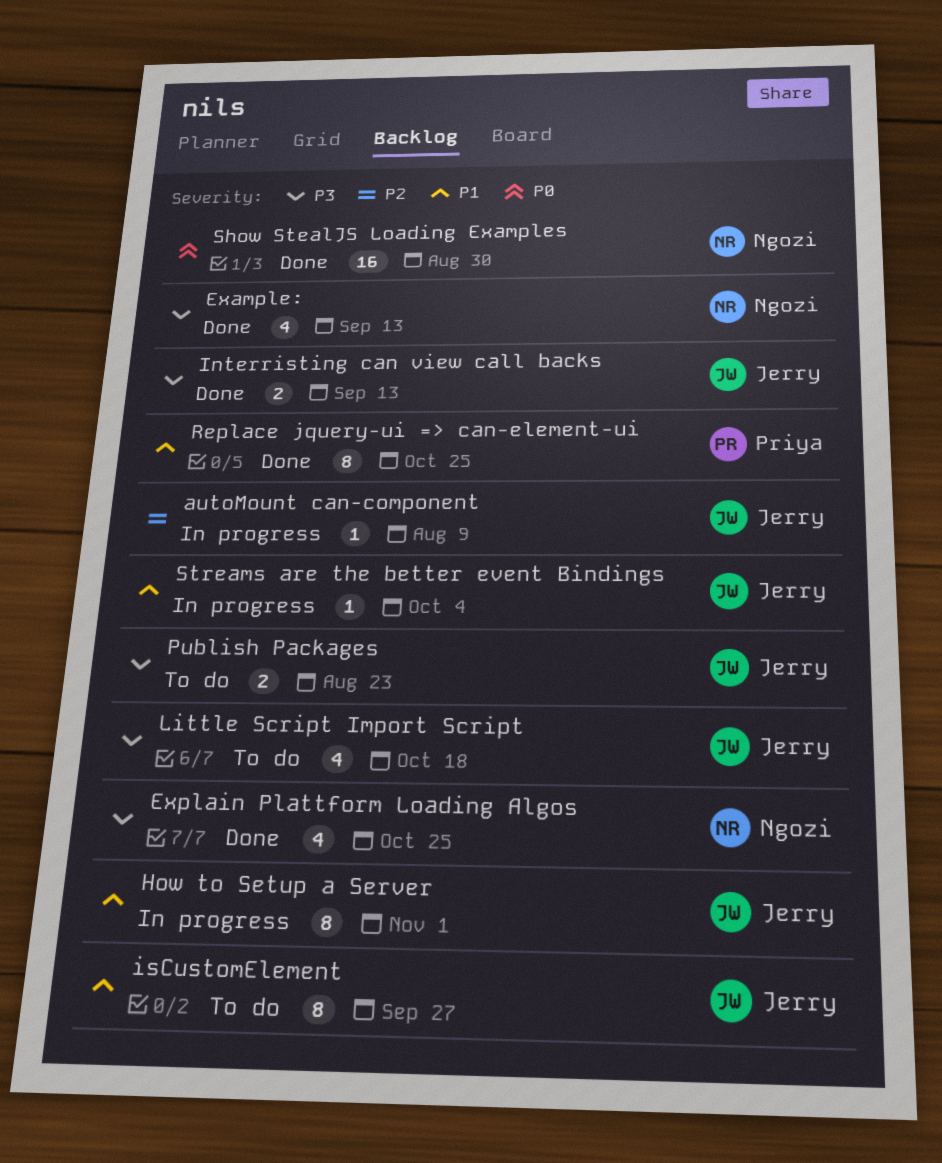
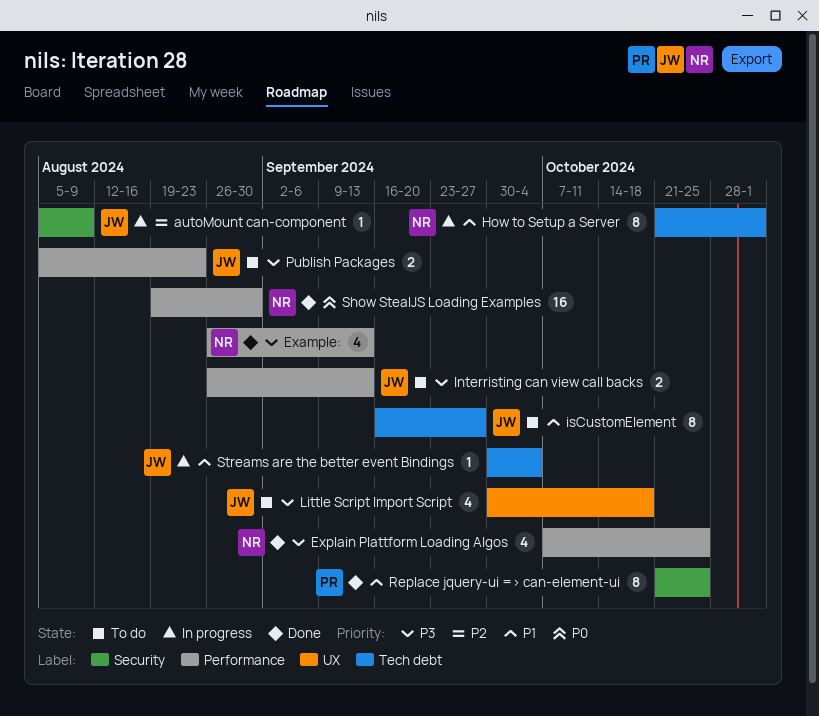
How to Setup a Server, owner: Jerry -> Ngozi
Interristing can view call backs, status: Done -> To do

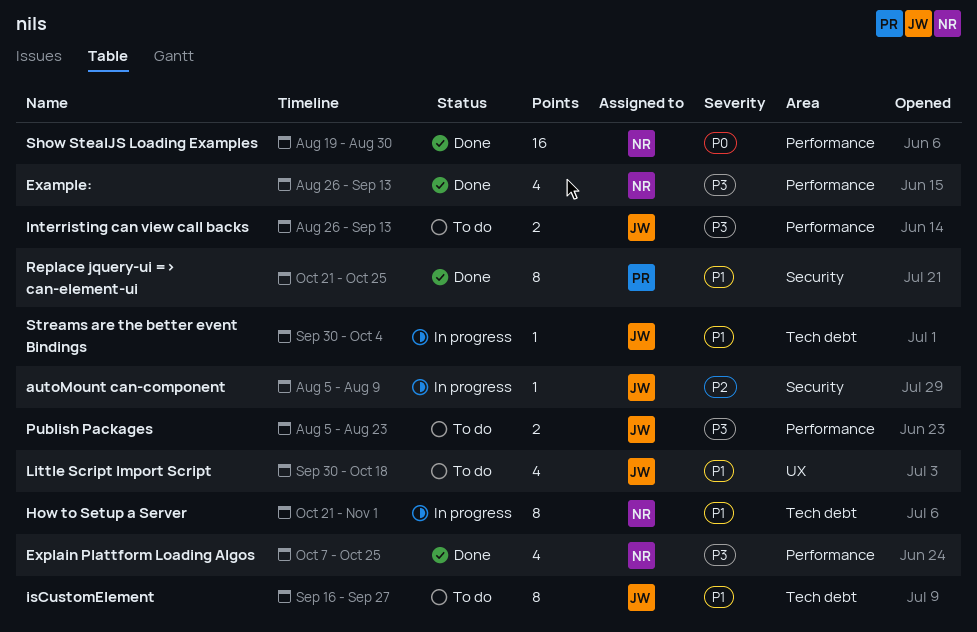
Little Script Import Script, priority: P3 -> P1

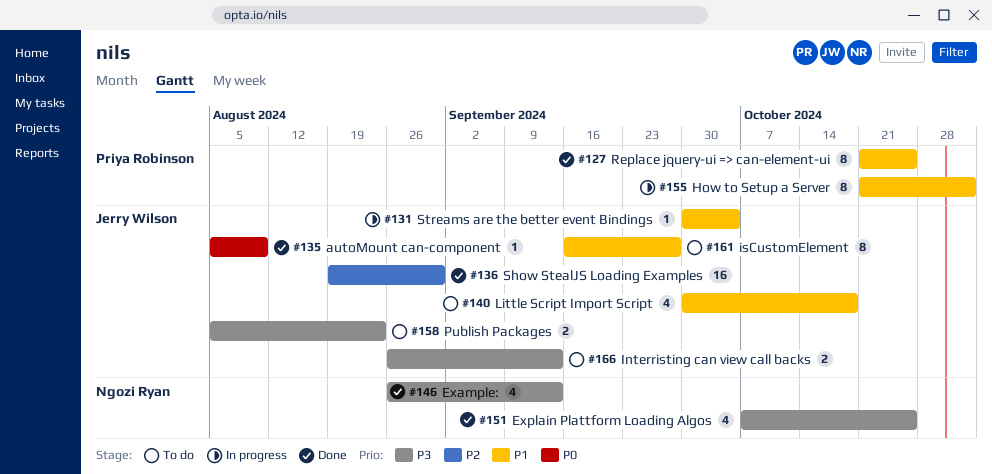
autoMount can-component, status: In progress -> Done
autoMount can-component, priority: P2 -> P0
How to Setup a Server, owner: Ngozi Ryan -> Priya Robinson
Show StealJS Loading Examples, owner: Ngozi Ryan -> Jerry Wilson
Show StealJS Loading Examples, priority: P0 -> P2

